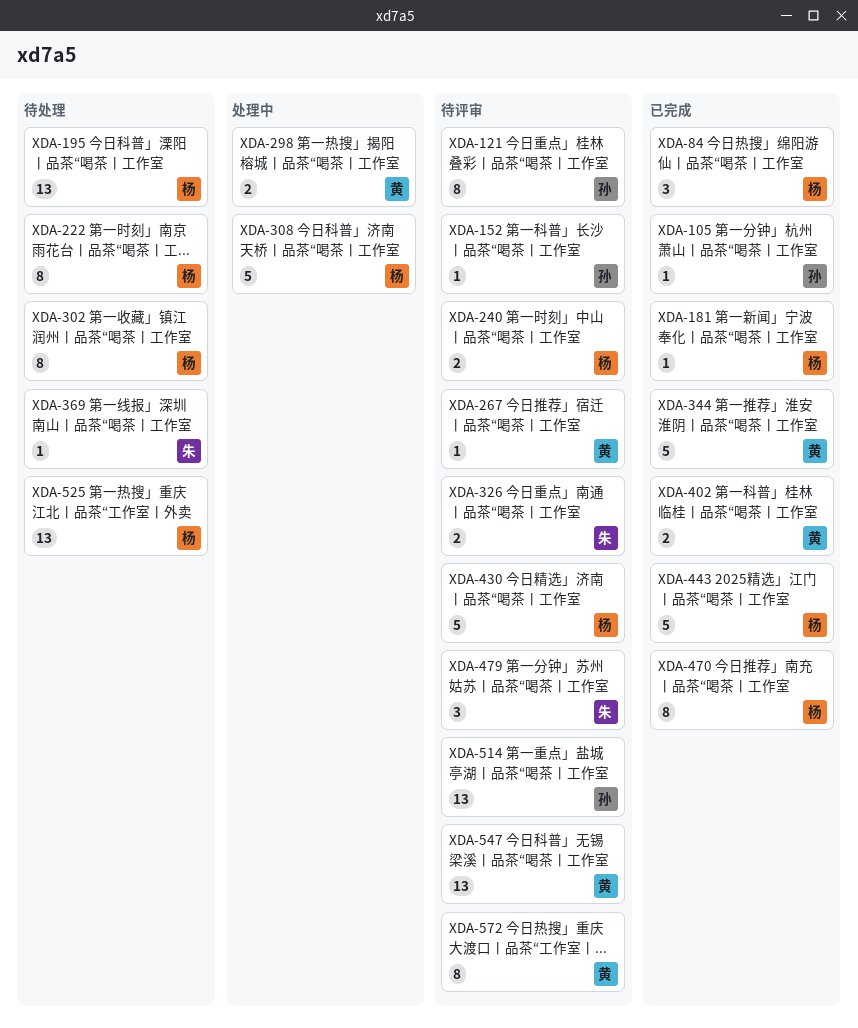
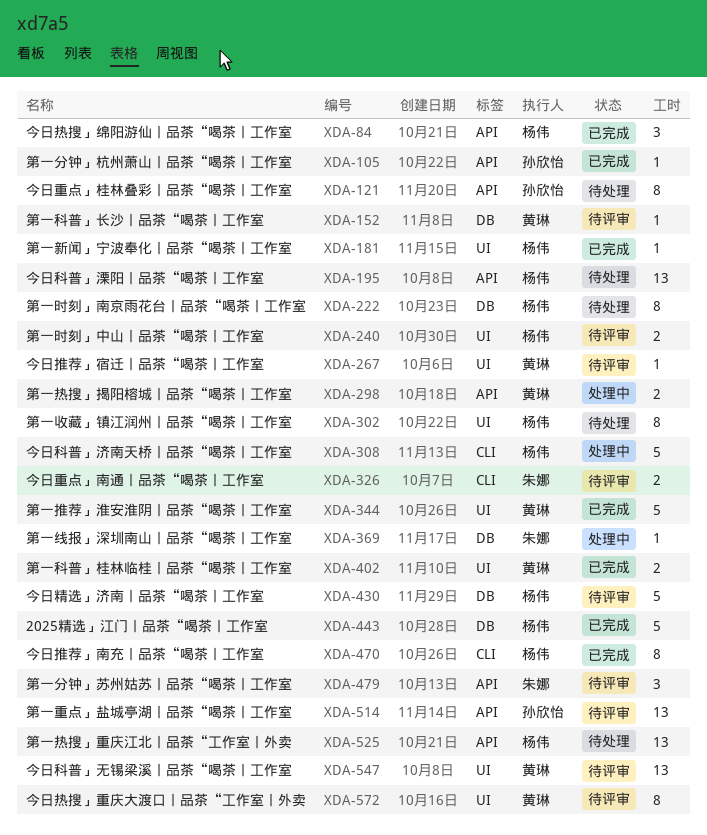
XDA-121, status: 待评审 -> 待处理
XDA-152, owner: 孙欣怡 -> 黄琳
XDA-369, status: 待处理 -> 处理中

